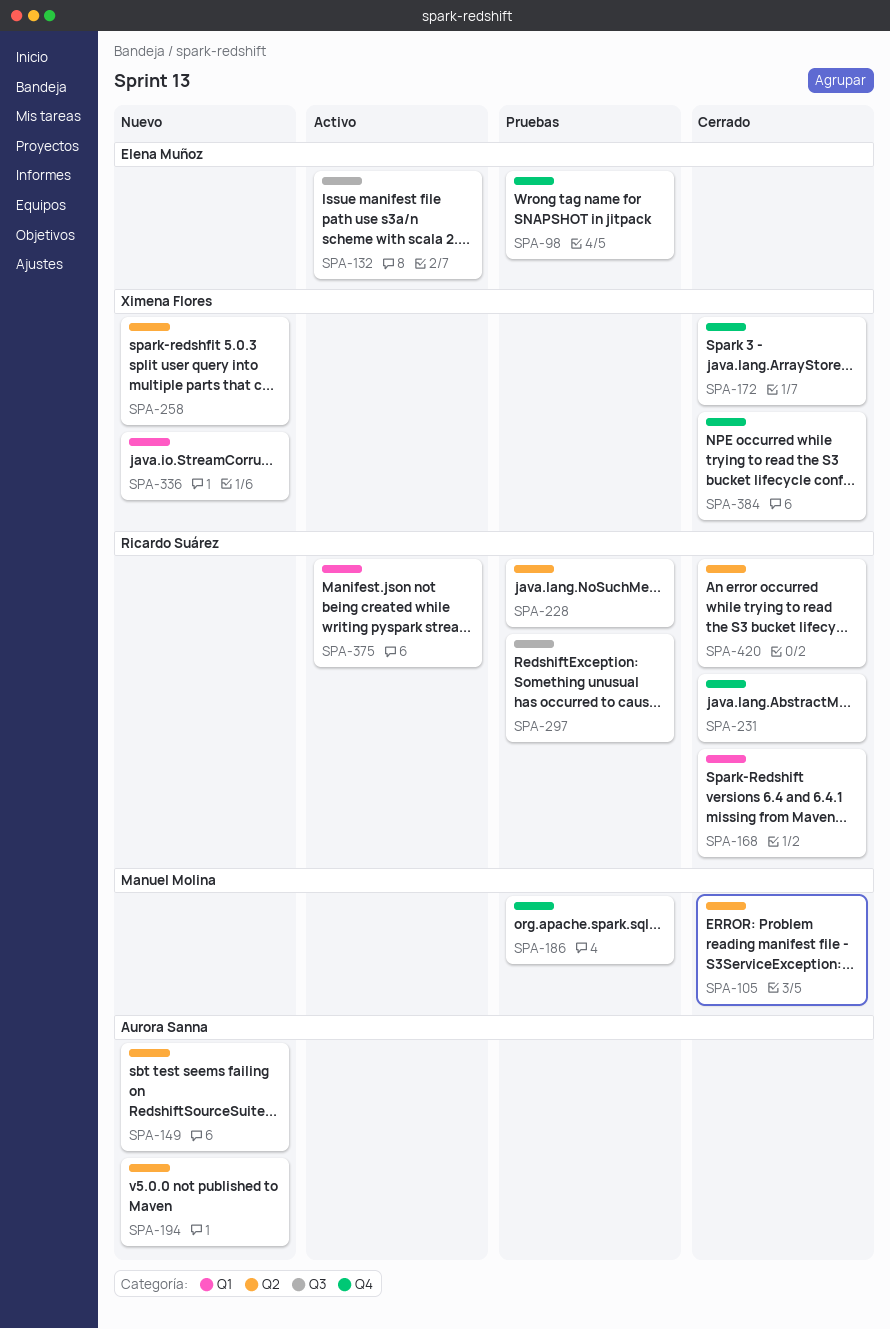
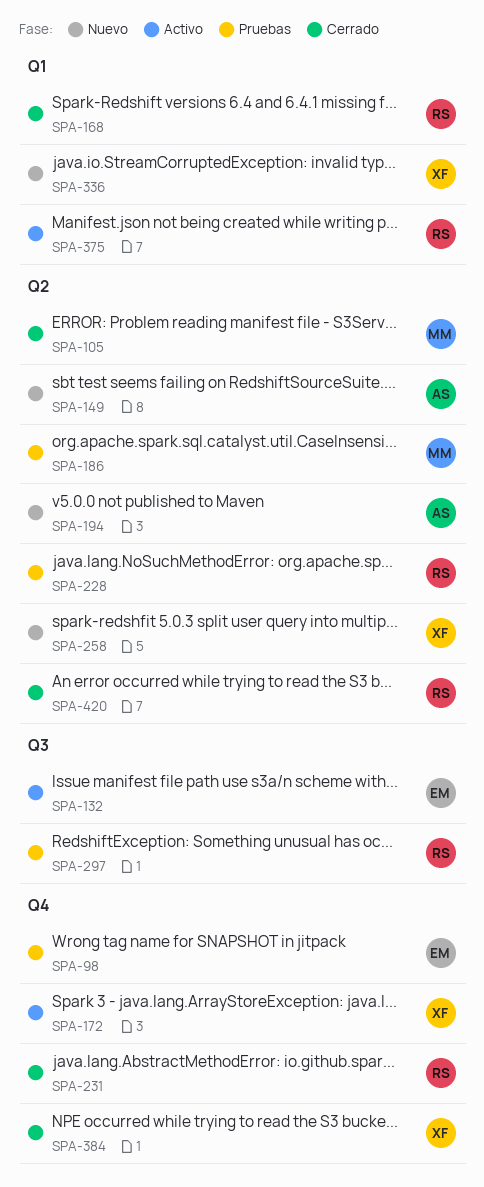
SPA-172, status: Cerrado -> Activo
SPA-186, label: Q4 -> Q2

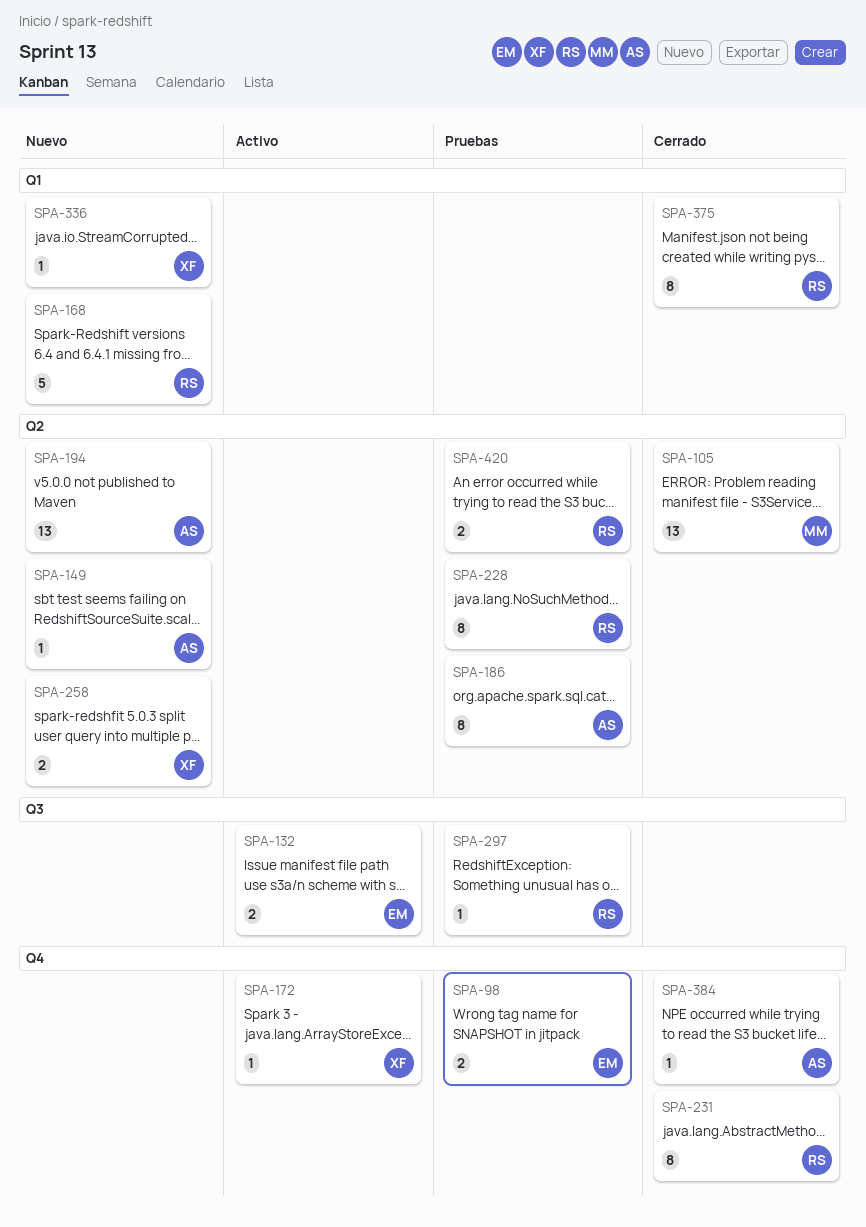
SPA-168, status: Cerrado -> Nuevo
SPA-186, owner: MM -> AS
SPA-375, status: Activo -> Cerrado
SPA-384, owner: XF -> AS
SPA-420, status: Cerrado -> Pruebas

